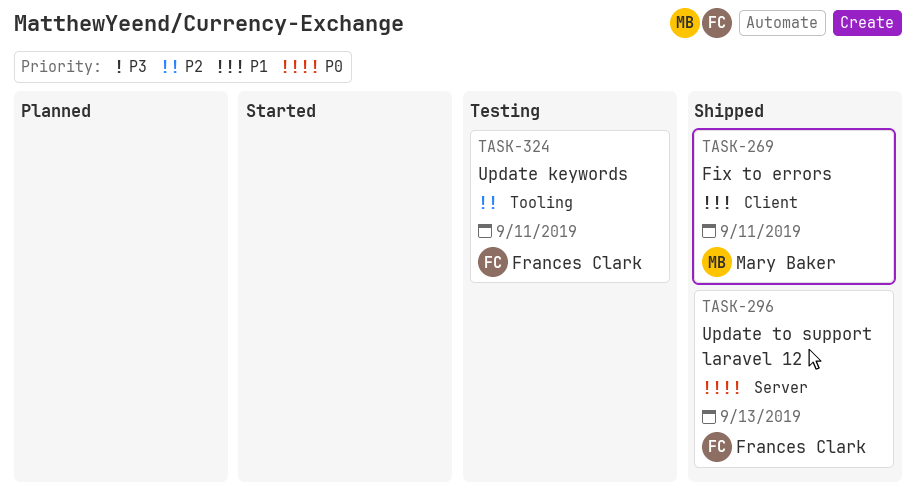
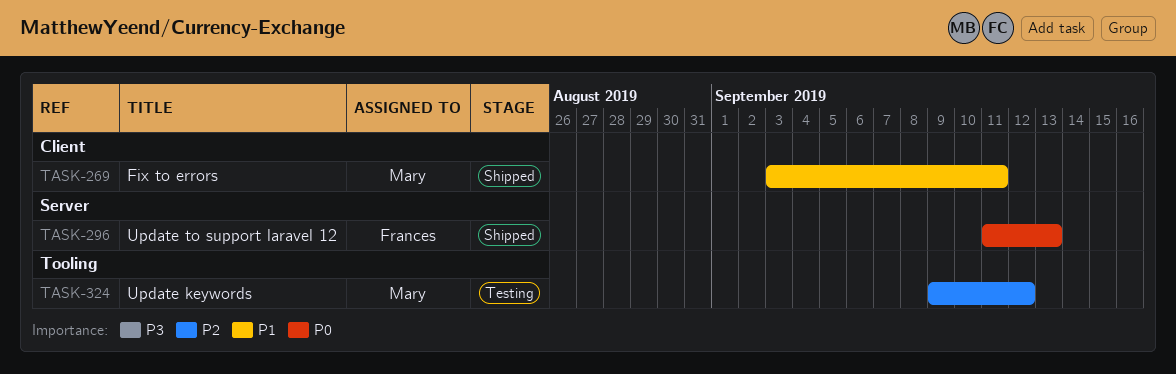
TASK-324, owner: Frances Clark -> Mary Baker
TASK-324, due: Sep 11 -> Sep 12

